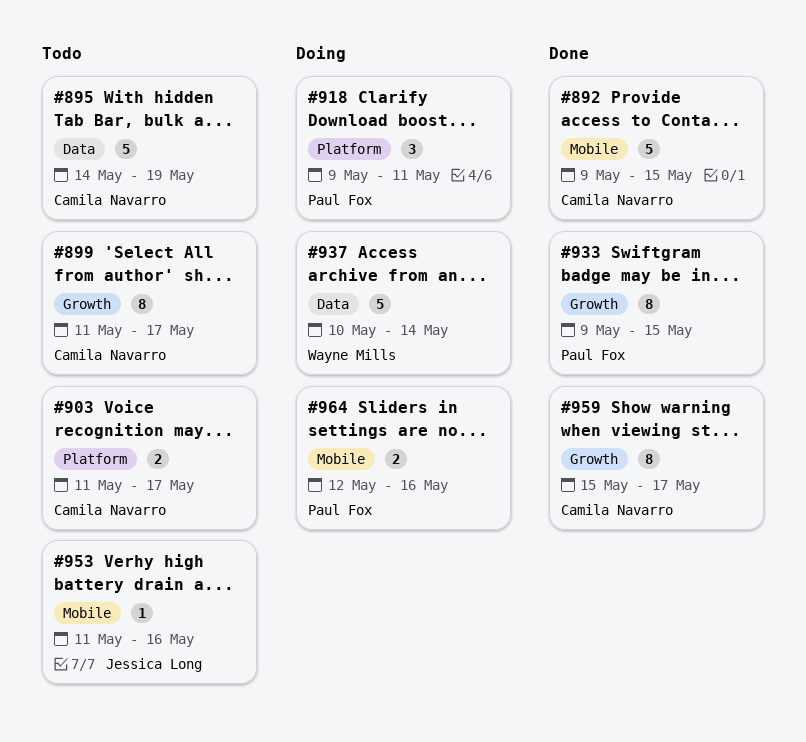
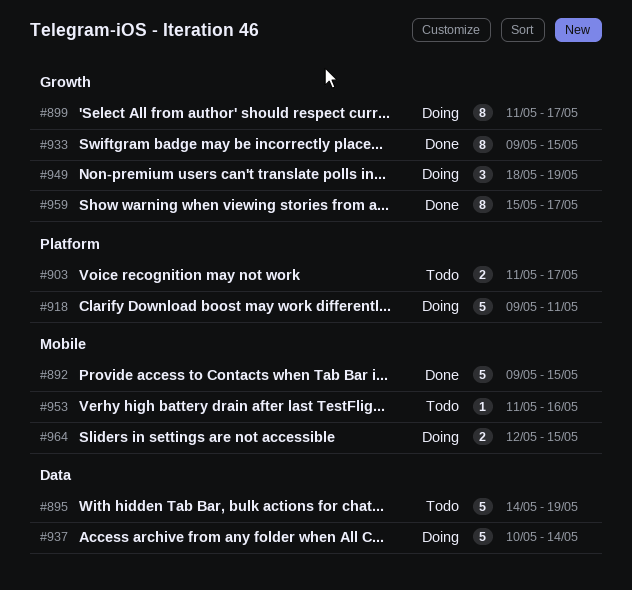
#899, status: Todo -> Doing
#918, estimate: 3 -> 5
#949: none -> present
#964, due: May 16 -> May 15

